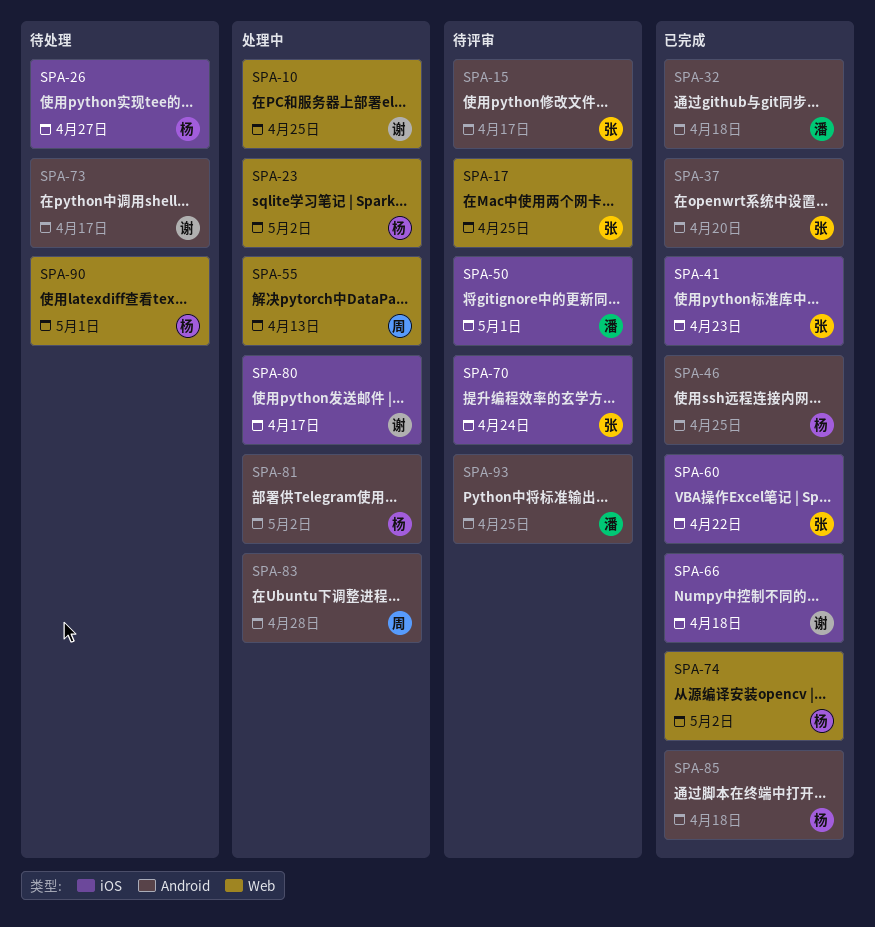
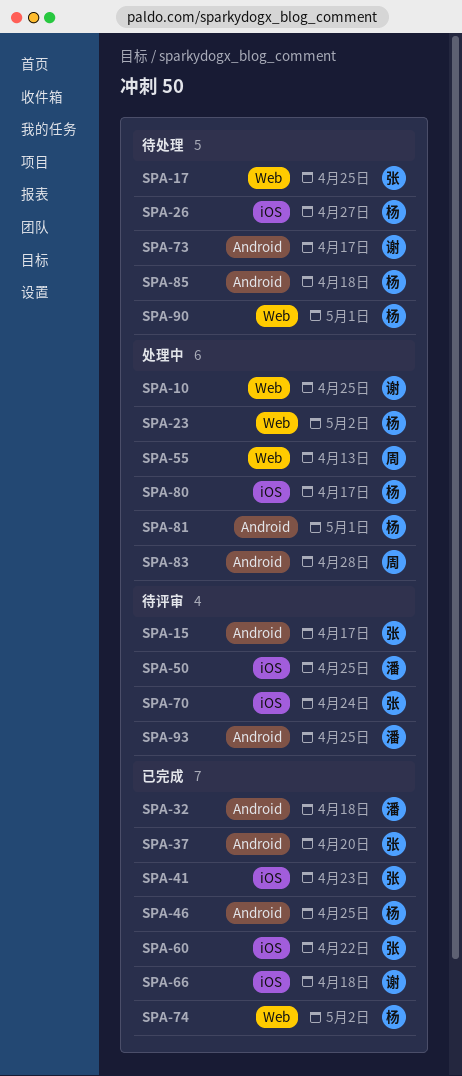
SPA-17, status: 待评审 -> 待处理
SPA-50, due: May 1 -> Apr 25
SPA-80, owner: 谢 -> 杨
SPA-81, due: May 2 -> May 1
SPA-85, status: 已完成 -> 待处理

